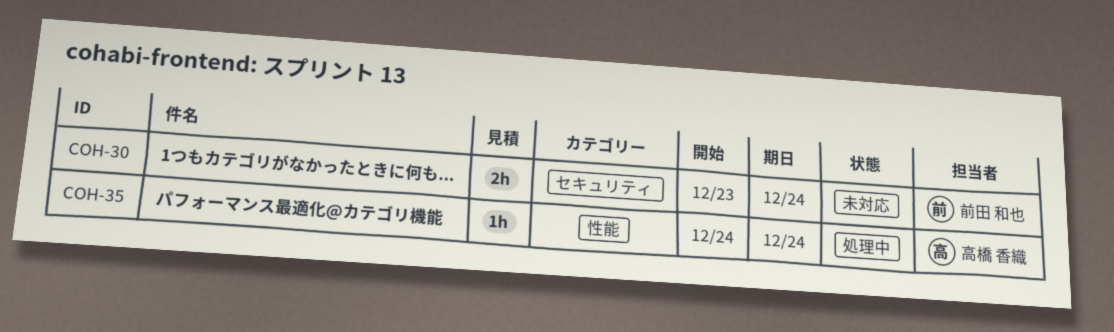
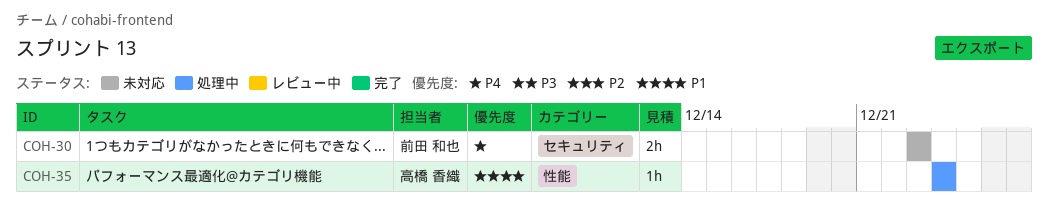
COH-30, due: Dec 24 -> Dec 23

